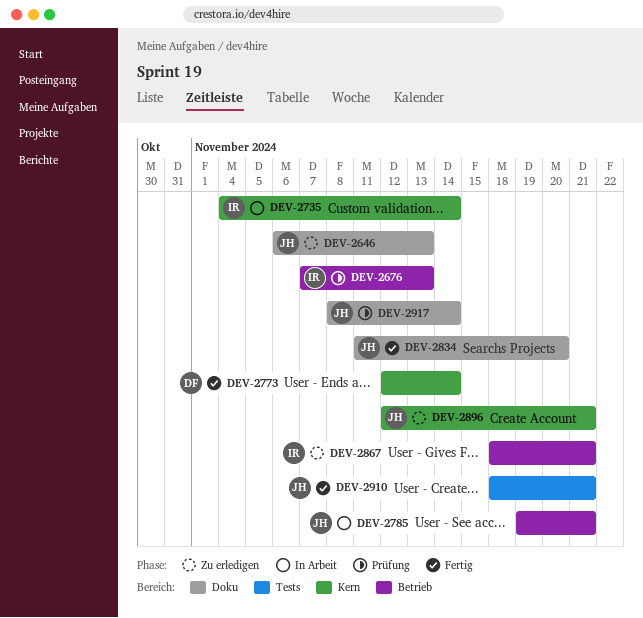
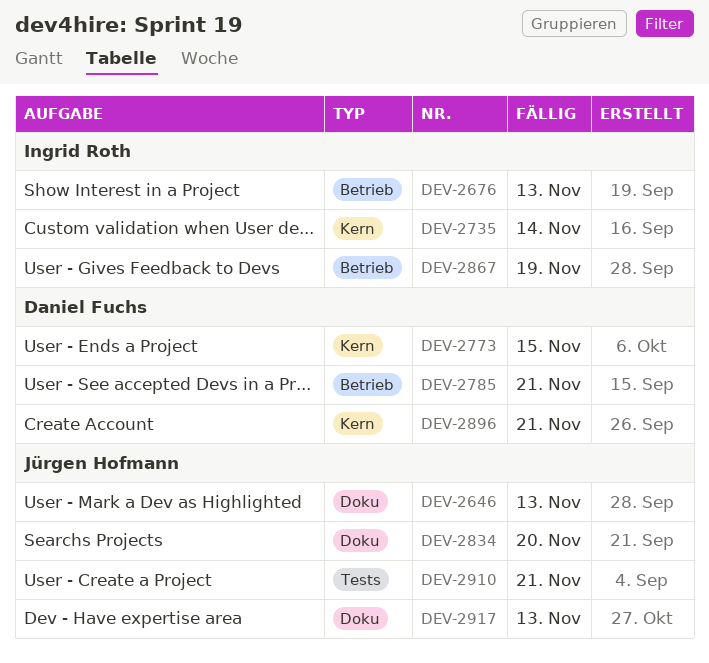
DEV-2773, due: Nov 14 -> Nov 15
DEV-2785, owner: Jürgen Hofmann -> Daniel Fuchs
DEV-2867, due: Nov 21 -> Nov 19
DEV-2896, owner: Jürgen Hofmann -> Daniel Fuchs
DEV-2917, due: Nov 14 -> Nov 13

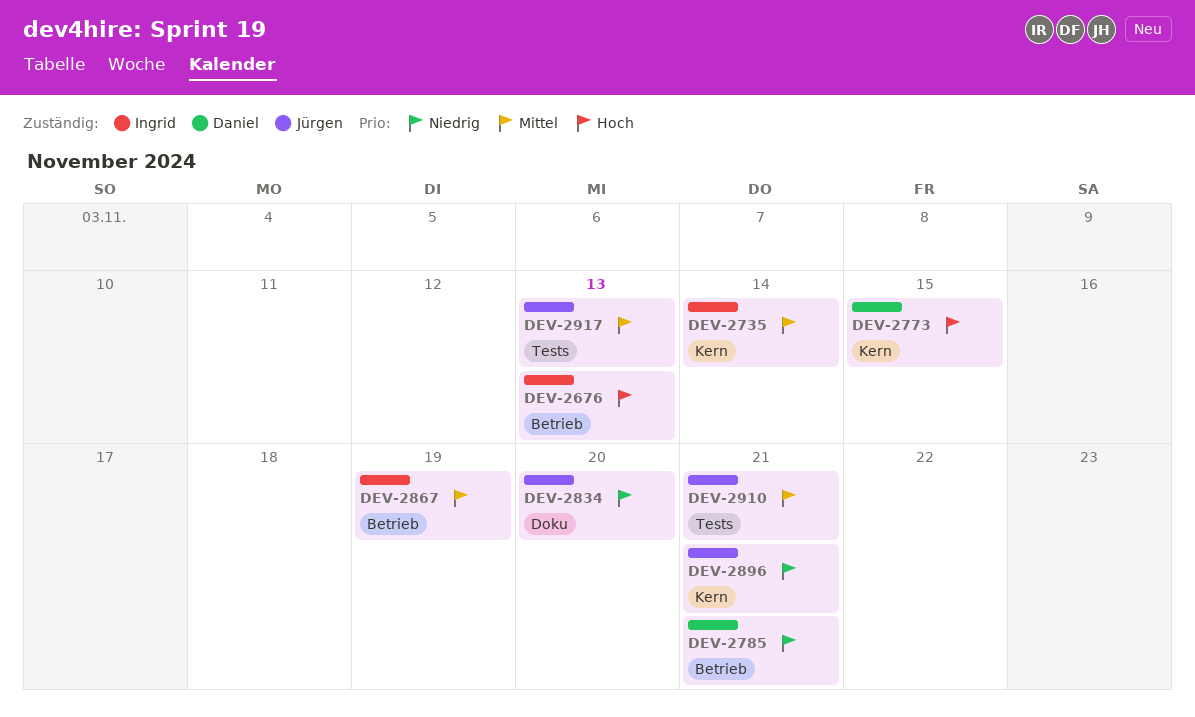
DEV-2646: present -> none
DEV-2896, owner: Daniel Fuchs -> Jürgen Hofmann
DEV-2917, label: Doku -> Tests

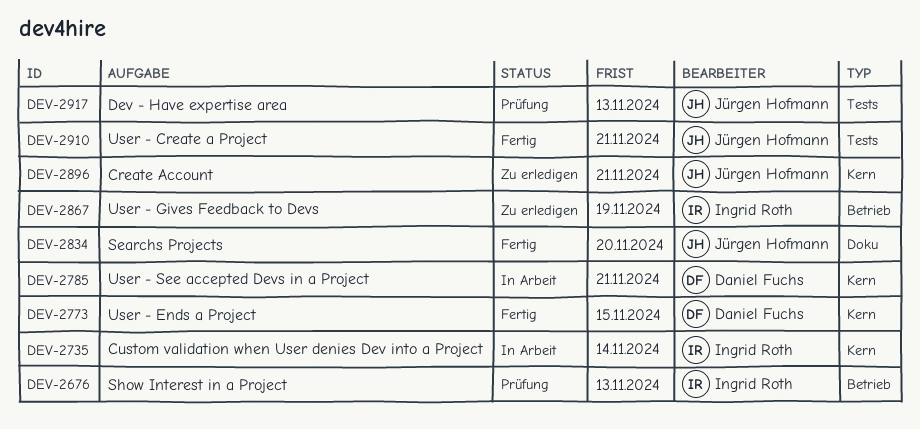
DEV-2785, label: Betrieb -> Kern

